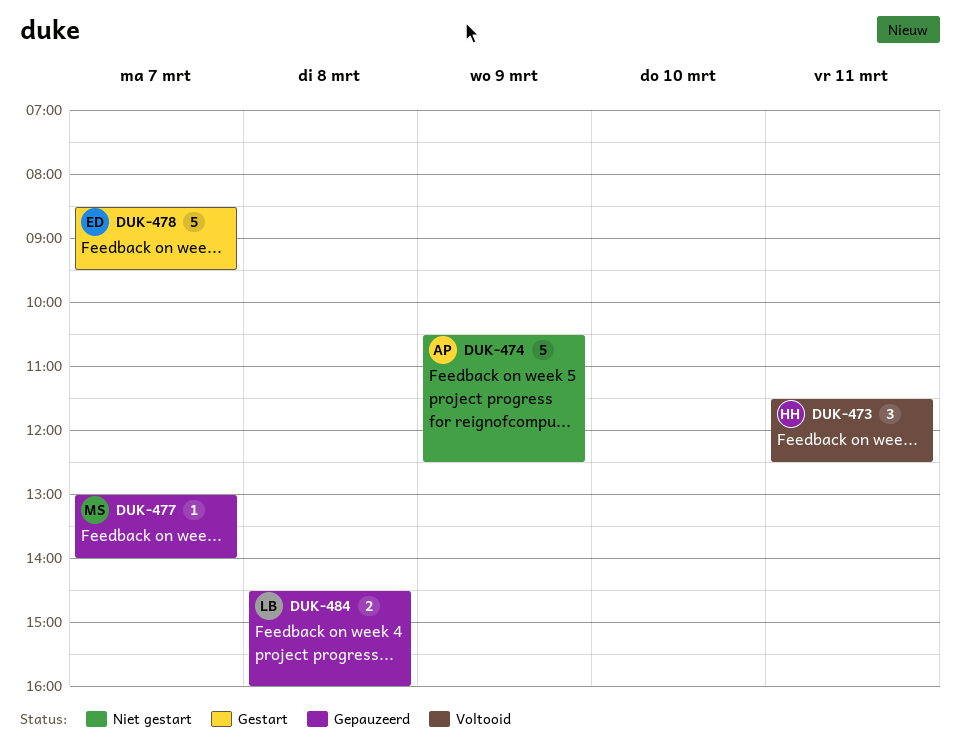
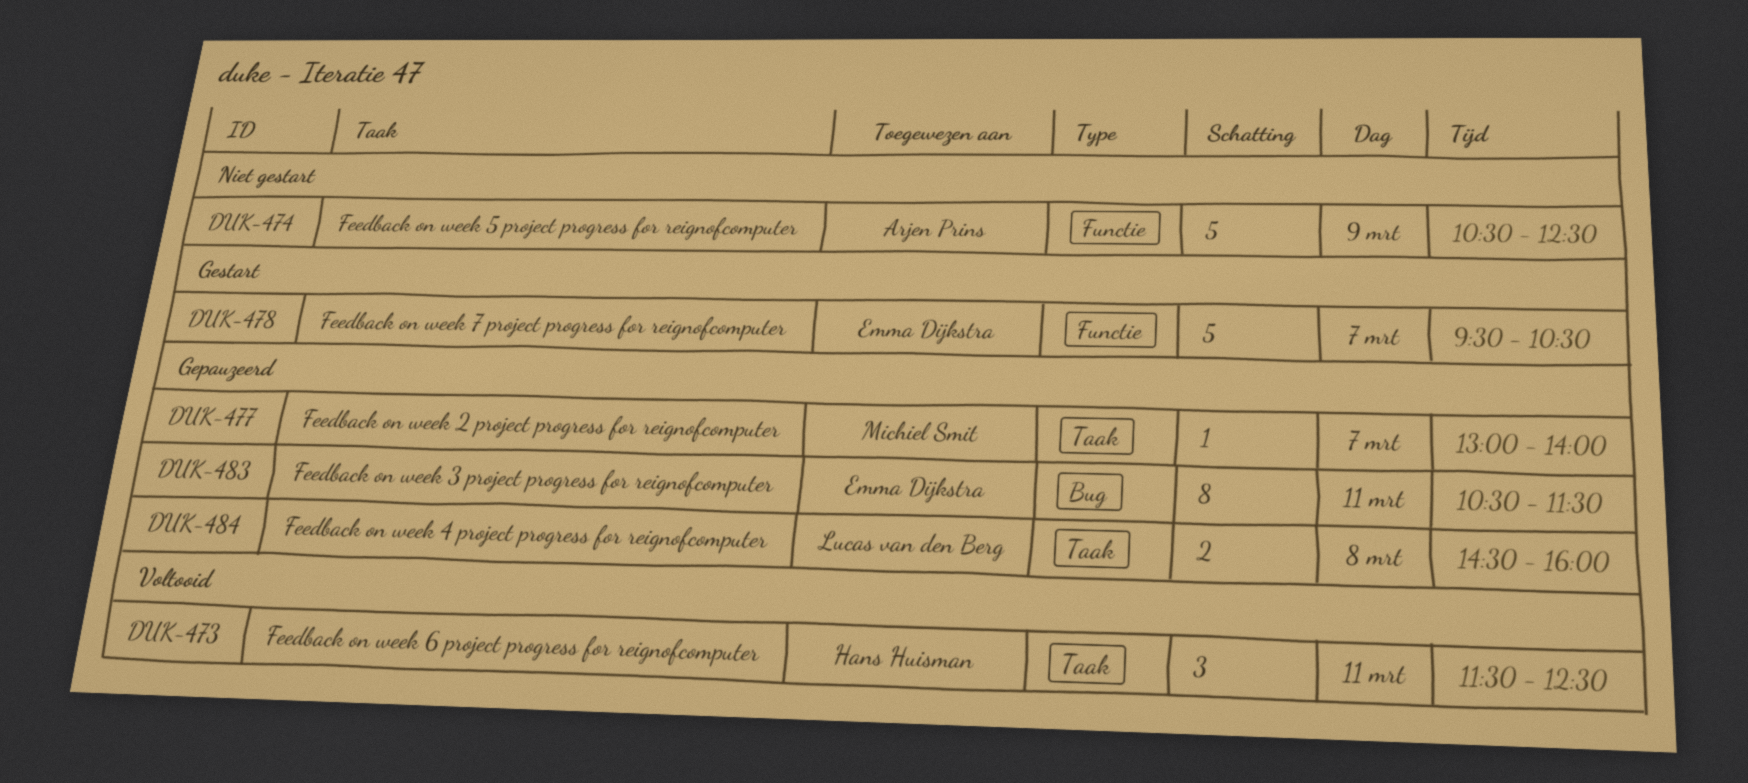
DUK-478, begins: 08:30 -> 09:30
DUK-478, ends: 09:30 -> 10:30
DUK-483: none -> present

